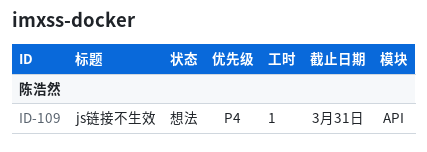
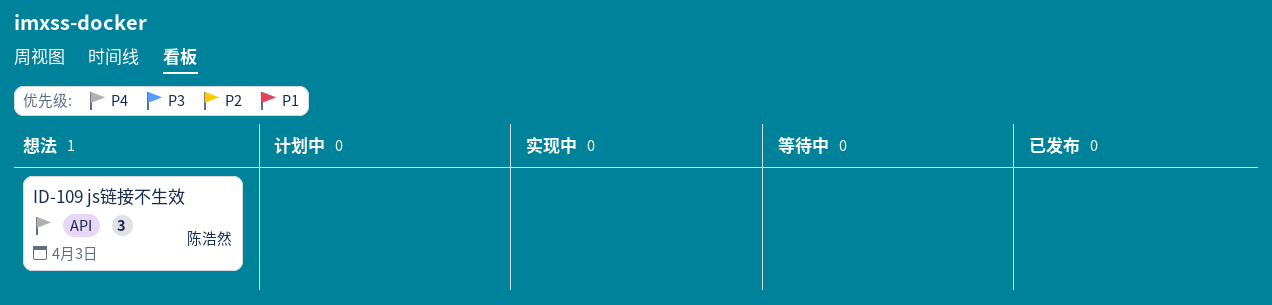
ID-109, estimate: 1 -> 3
ID-109, due: Mar 31 -> Apr 3

